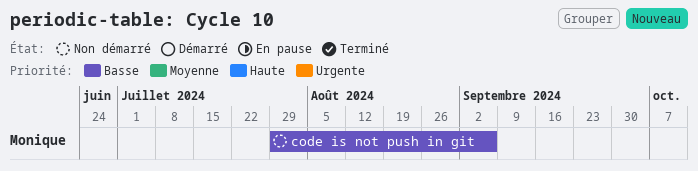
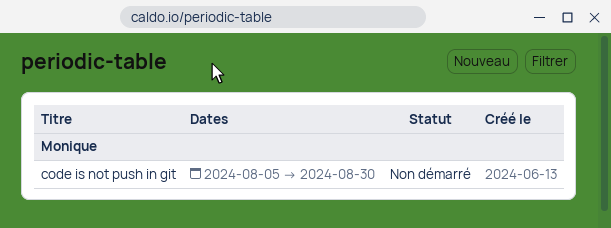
code is not push in git, start: Jul 29 -> Aug 5
code is not push in git, due: Sep 6 -> Aug 30

